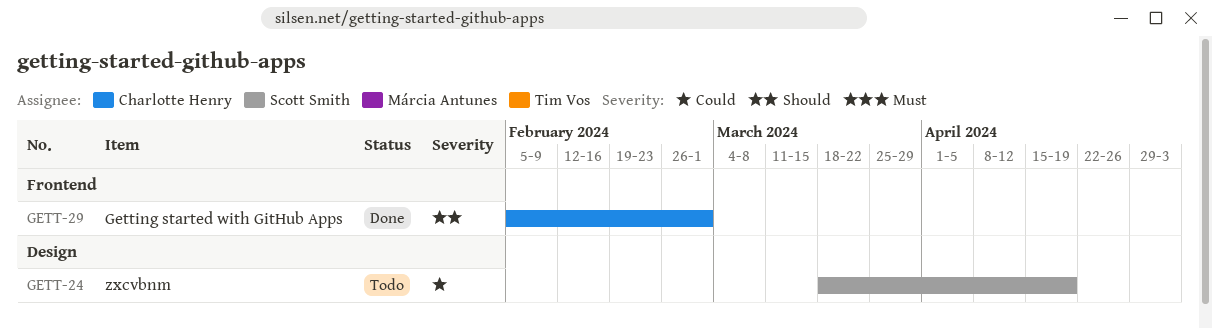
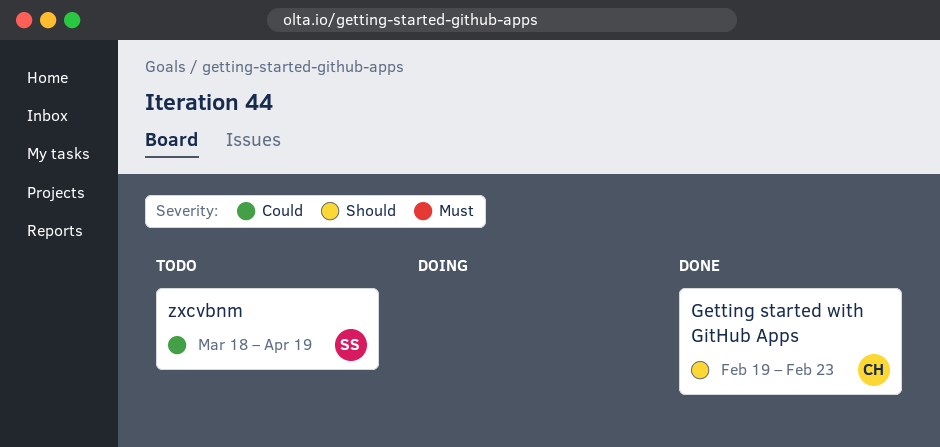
Getting started with GitHub Apps, start: Feb 5 -> Feb 19
Getting started with GitHub Apps, due: Mar 1 -> Feb 23

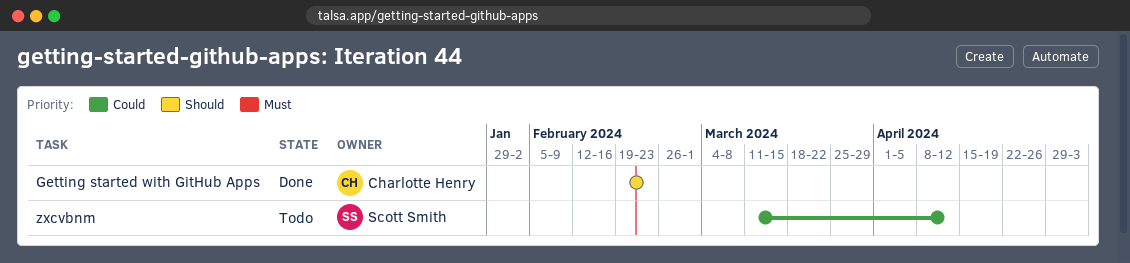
zxcvbnm, start: Mar 18 -> Mar 11
zxcvbnm, due: Apr 19 -> Apr 12

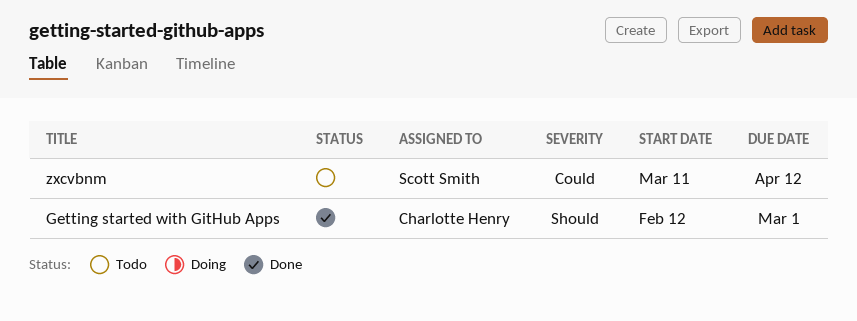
Getting started with GitHub Apps, start: Feb 19 -> Feb 12
Getting started with GitHub Apps, due: Feb 23 -> Mar 1

